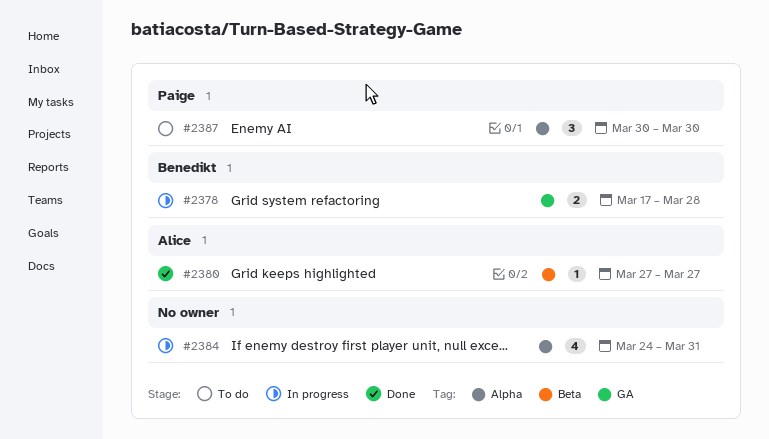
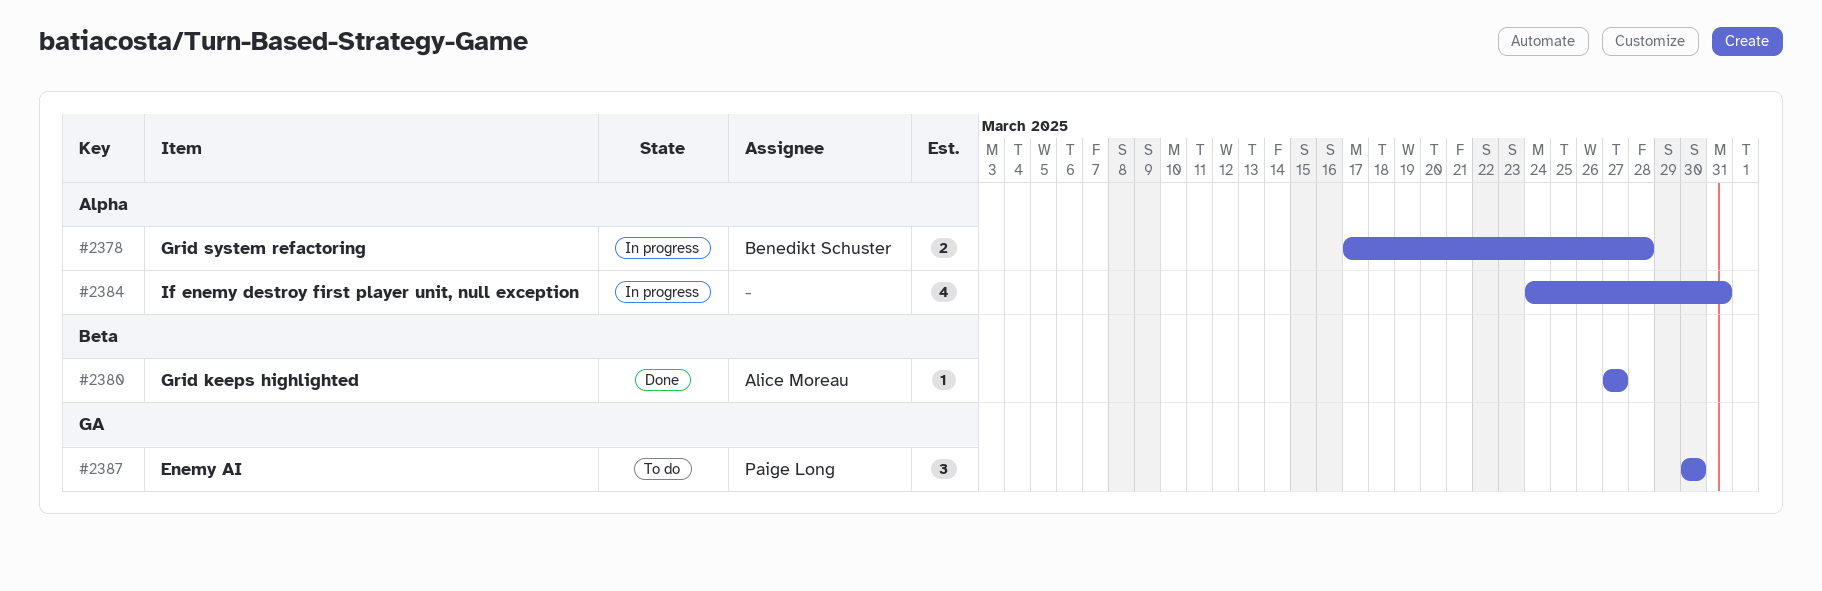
#2378, label: GA -> Alpha
#2387, label: Alpha -> GA

